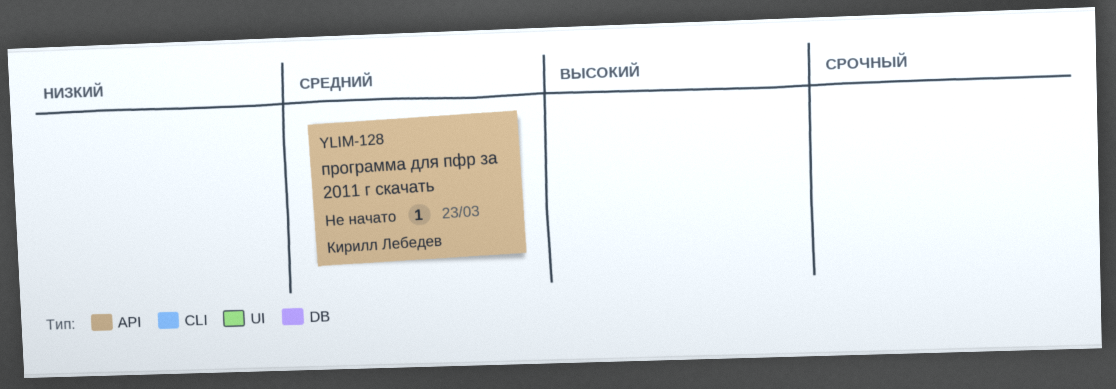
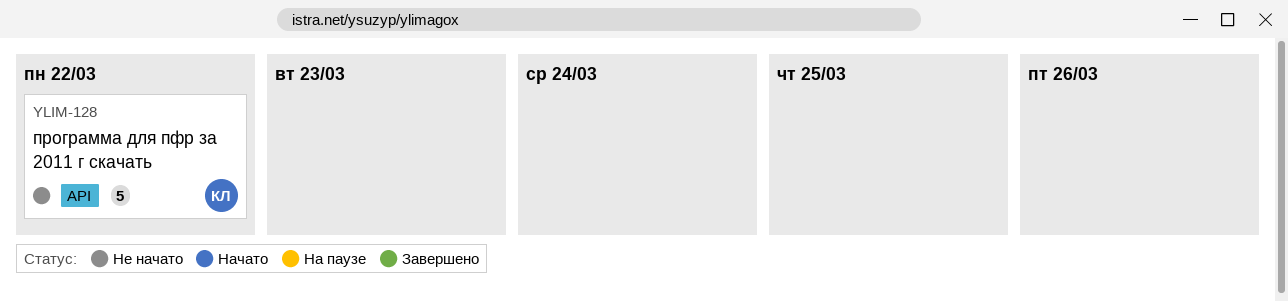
YLIM-128, estimate: 1 -> 5
YLIM-128, due: Mar 23 -> Mar 22

